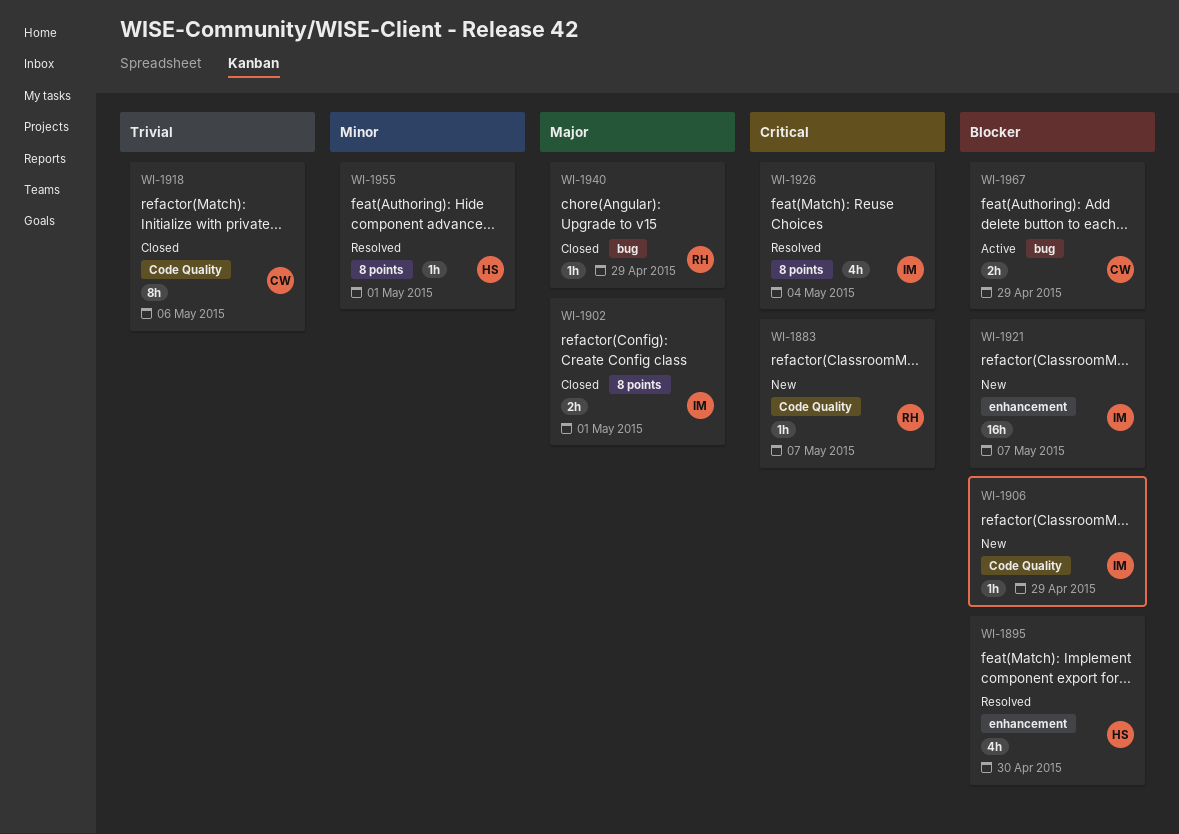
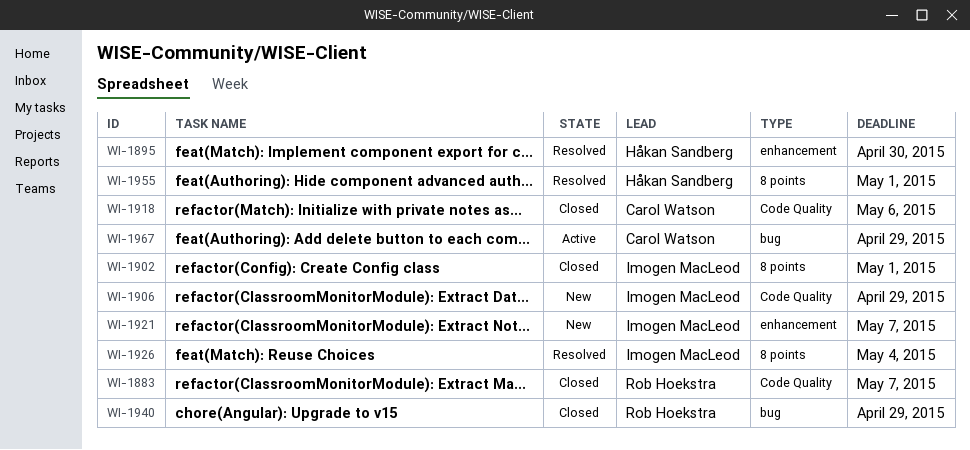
WI-1883, status: New -> Closed

